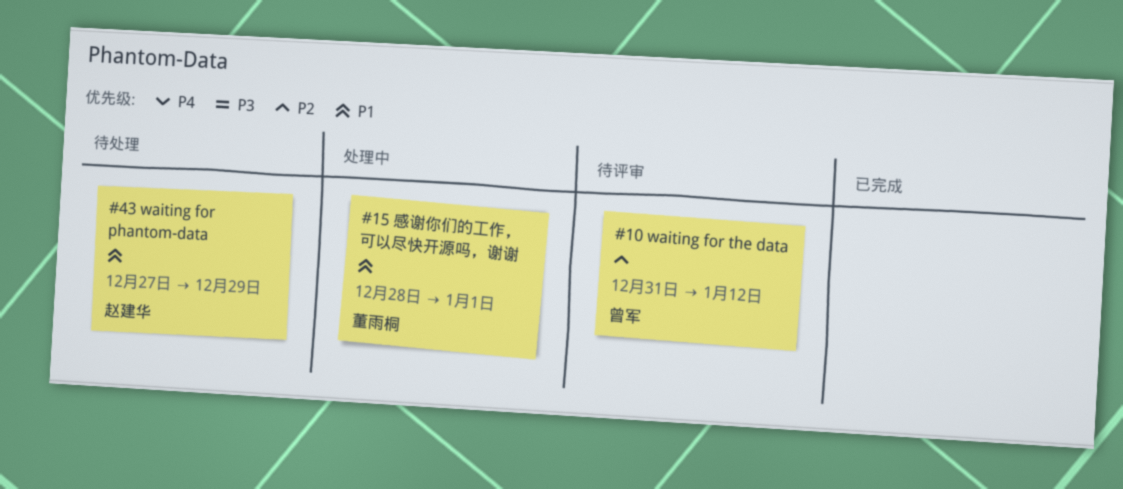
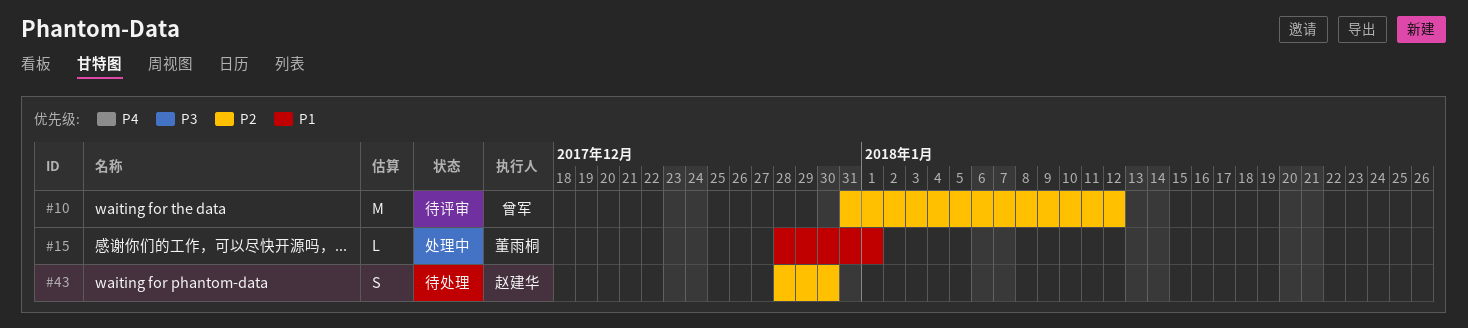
#43, priority: P1 -> P2
#43, start: Dec 27 -> Dec 28
#43, due: Dec 29 -> Dec 30

